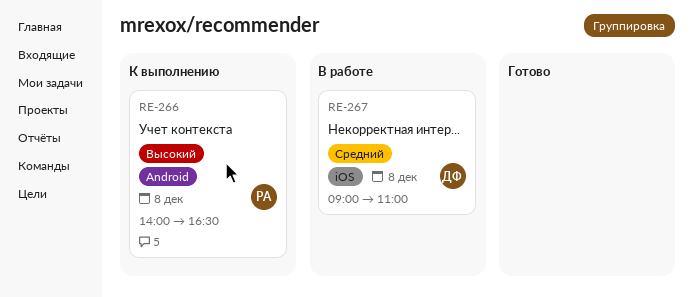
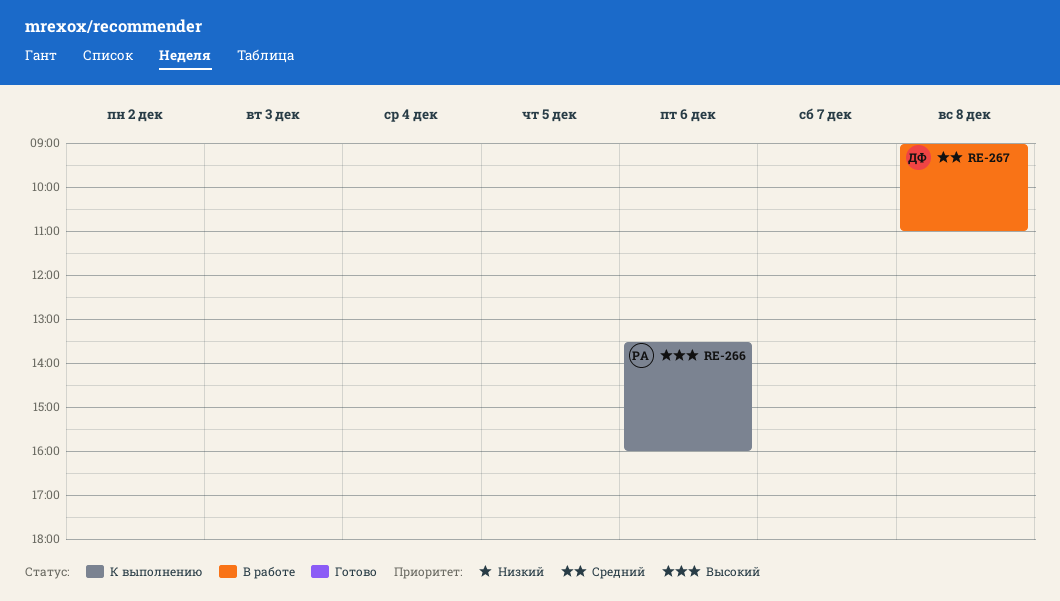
RE-266, day: Dec 8 -> Dec 6
RE-266, begins: 14:00 -> 13:30
RE-266, ends: 16:30 -> 16:00

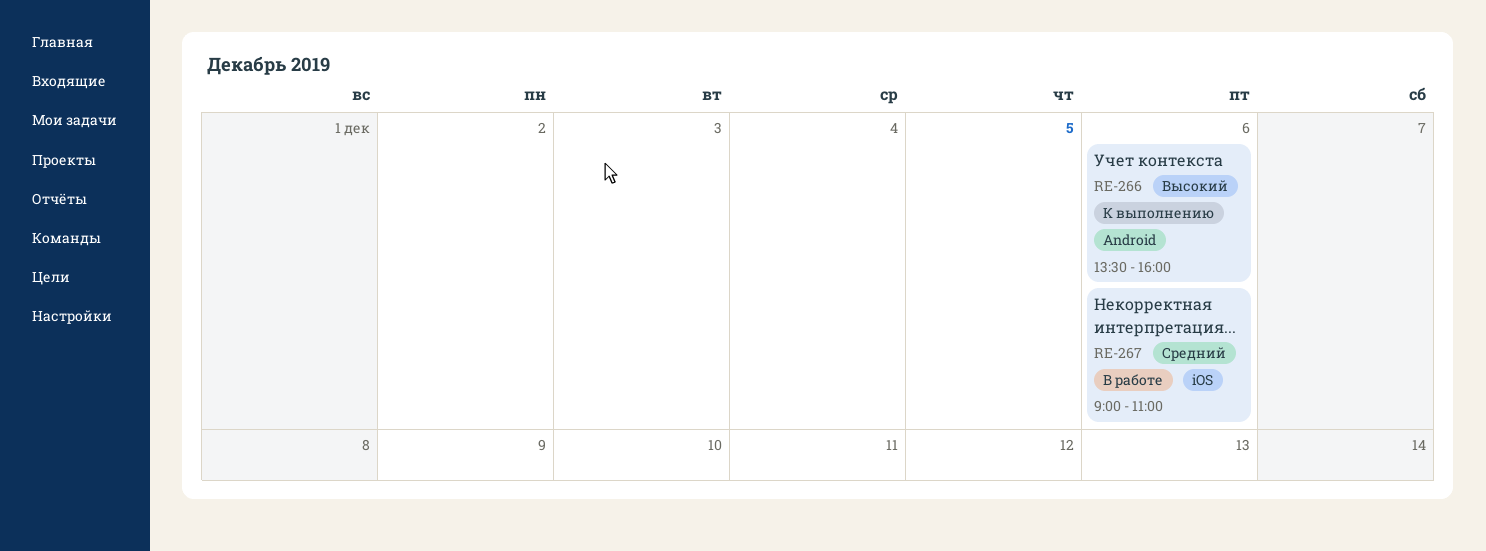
RE-267, day: Dec 8 -> Dec 6

